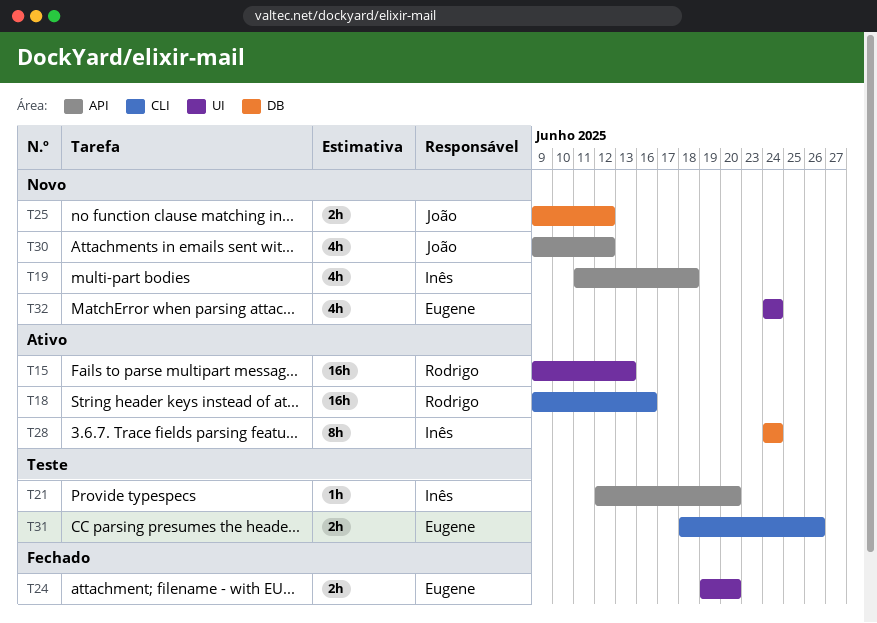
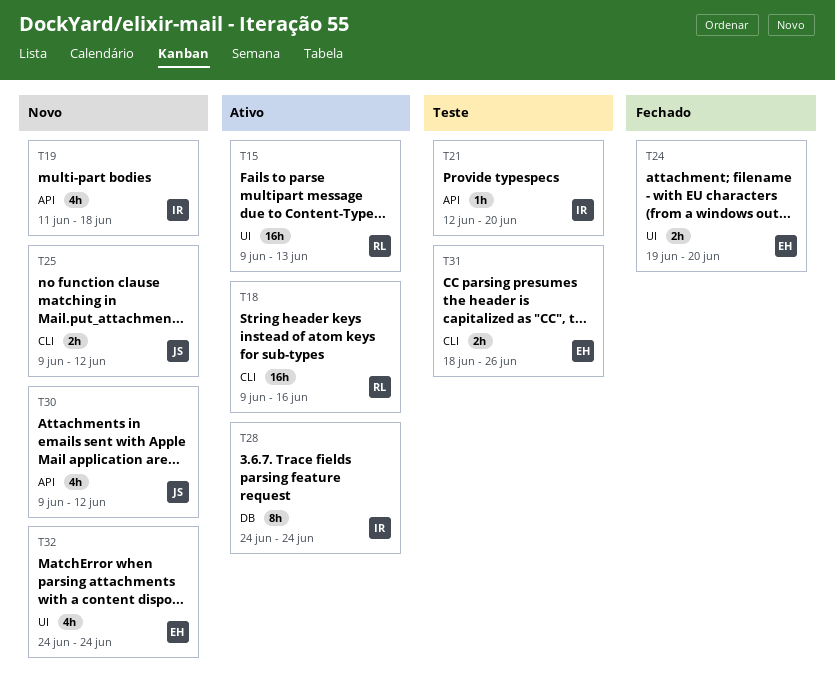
T25, label: DB -> CLI

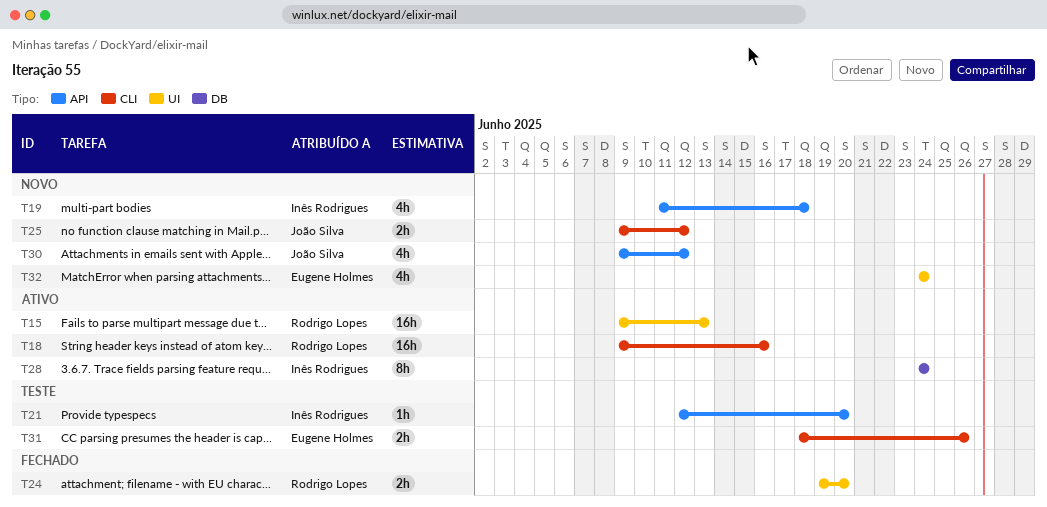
T24, owner: Eugene Holmes -> Rodrigo Lopes

